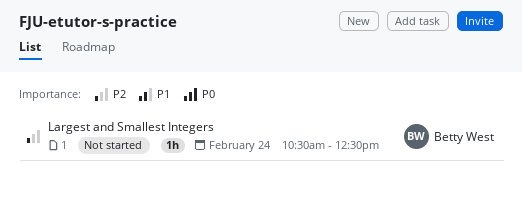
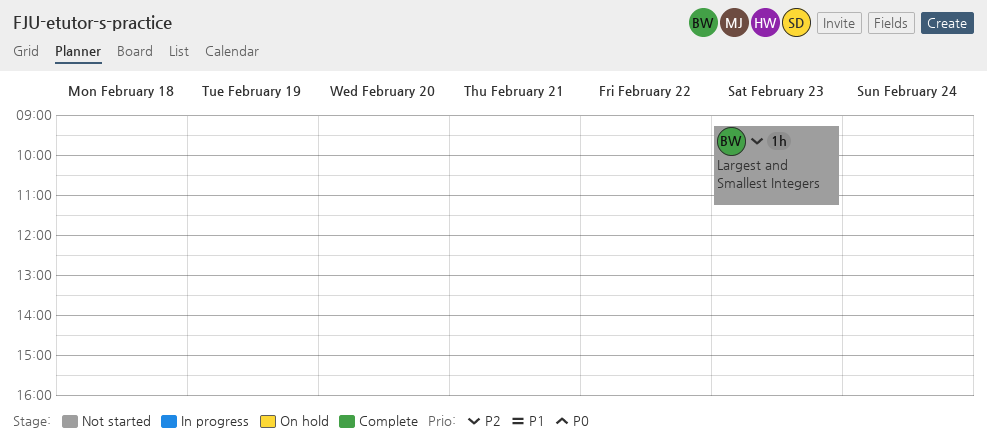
Largest and Smallest Integers, day: Feb 24 -> Feb 23
Largest and Smallest Integers, begins: 10:30 -> 09:15
Largest and Smallest Integers, ends: 12:30 -> 11:15

